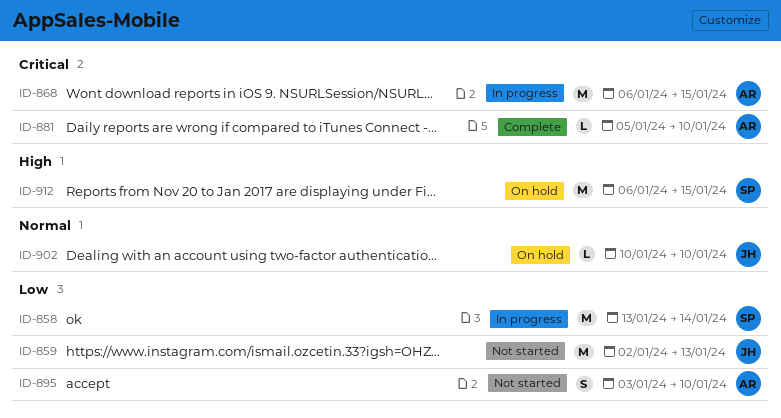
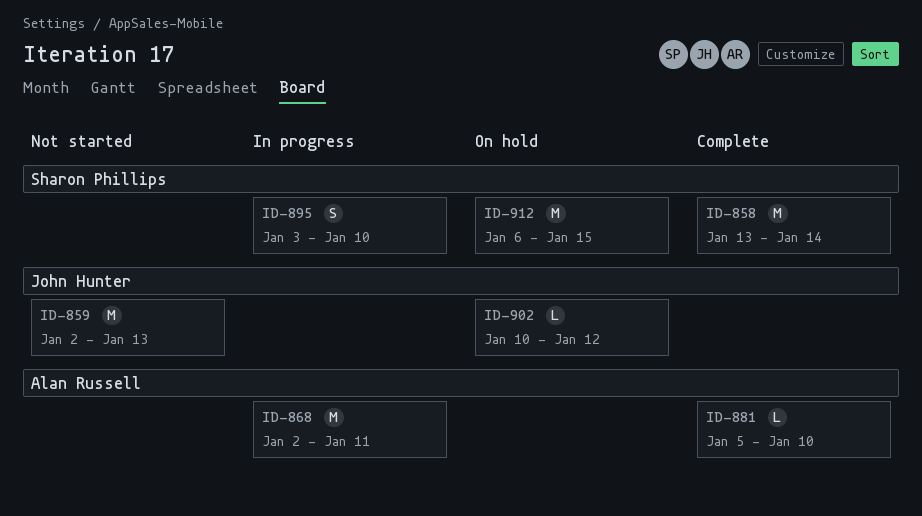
ID-858, status: In progress -> Complete
ID-868, start: Jan 6 -> Jan 2
ID-868, due: Jan 15 -> Jan 11
ID-895, status: Not started -> In progress
ID-895, owner: Alan Russell -> Sharon Phillips
ID-902, due: Jan 10 -> Jan 12

